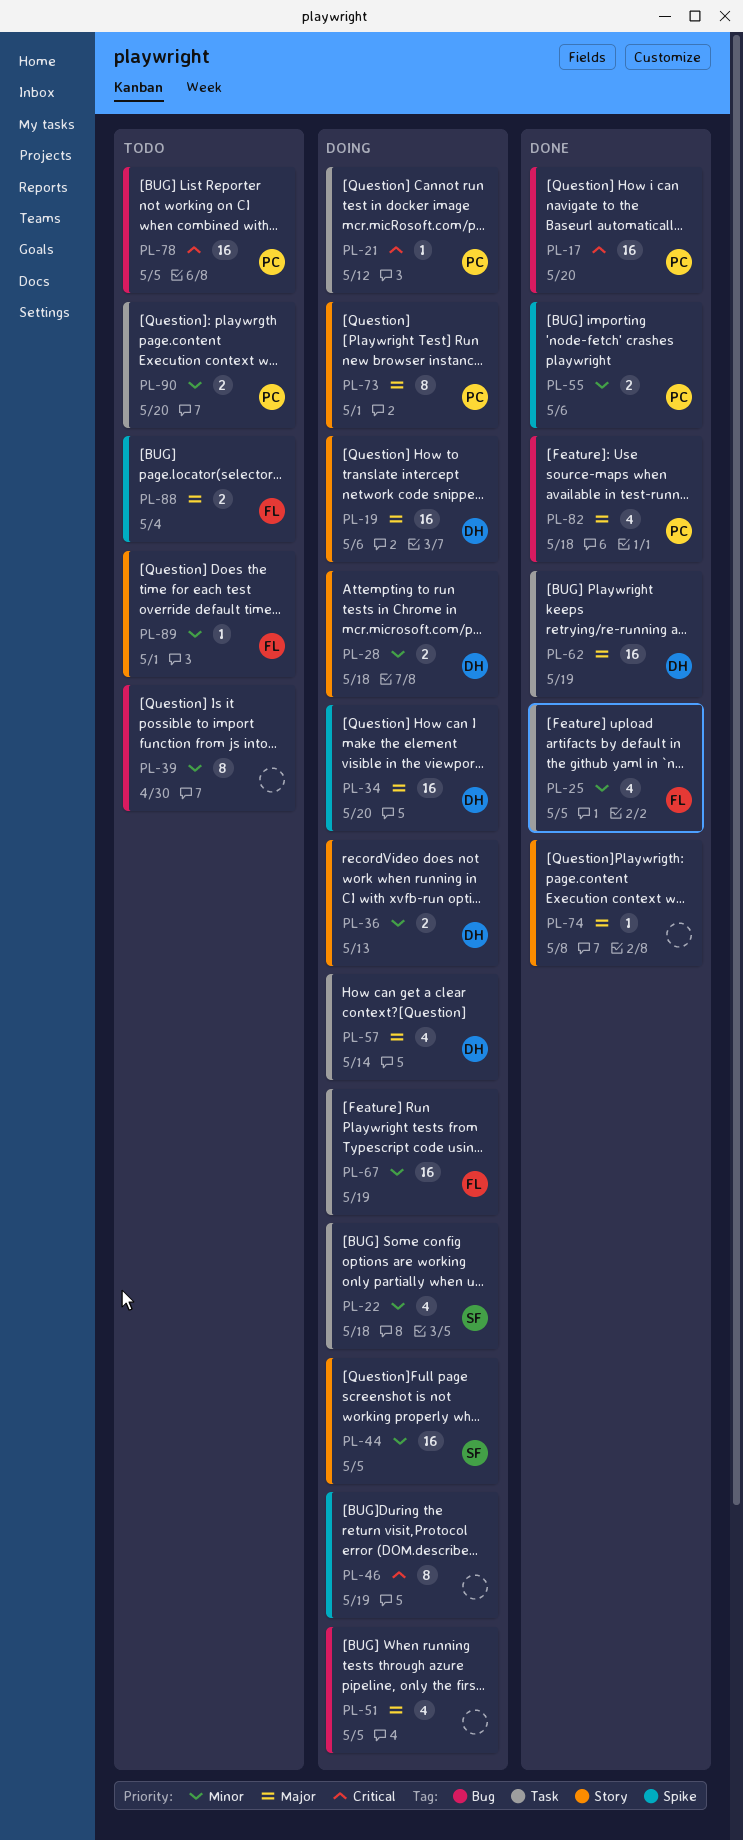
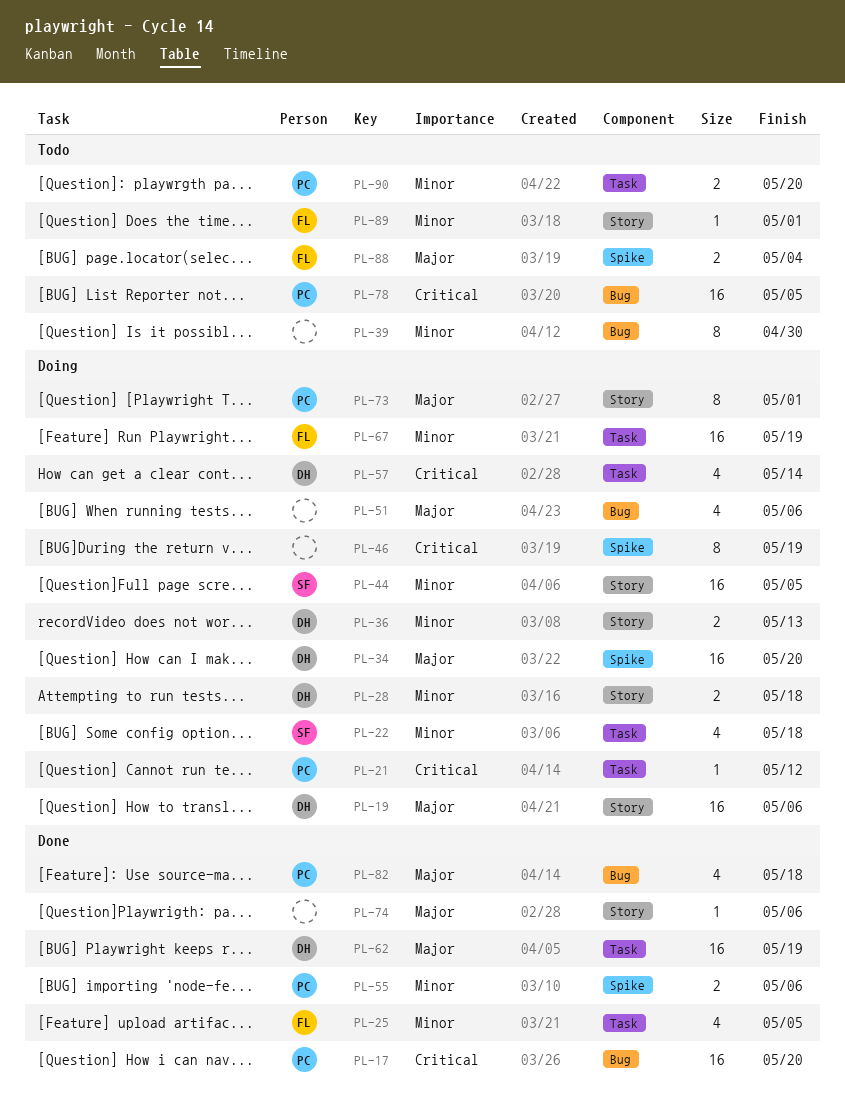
PL-51, due: May 5 -> May 6
PL-57, priority: Major -> Critical
PL-74, due: May 8 -> May 6

